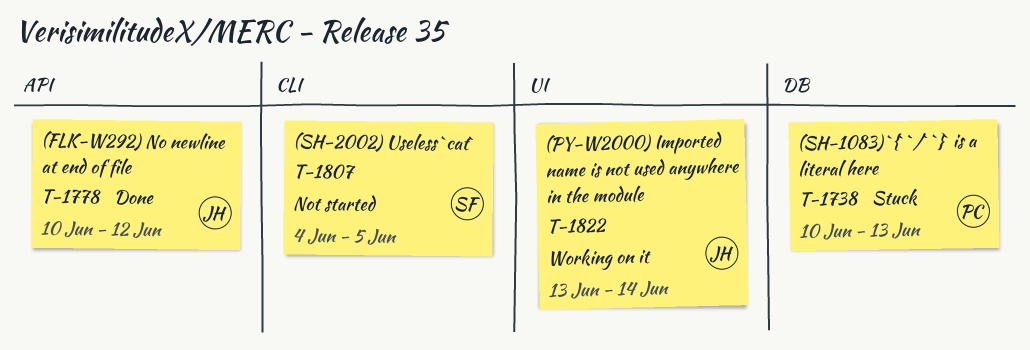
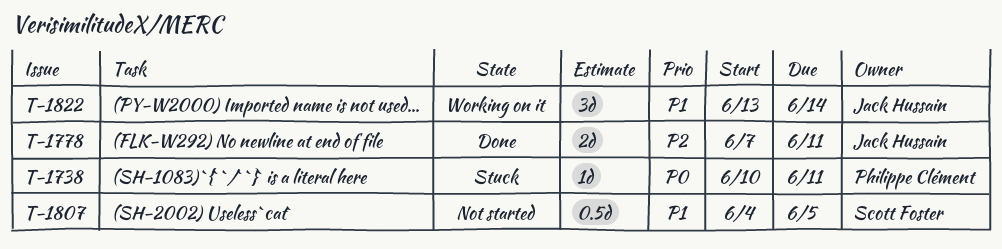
T-1738, due: Jun 13 -> Jun 11
T-1778, start: Jun 10 -> Jun 7
T-1778, due: Jun 12 -> Jun 11

